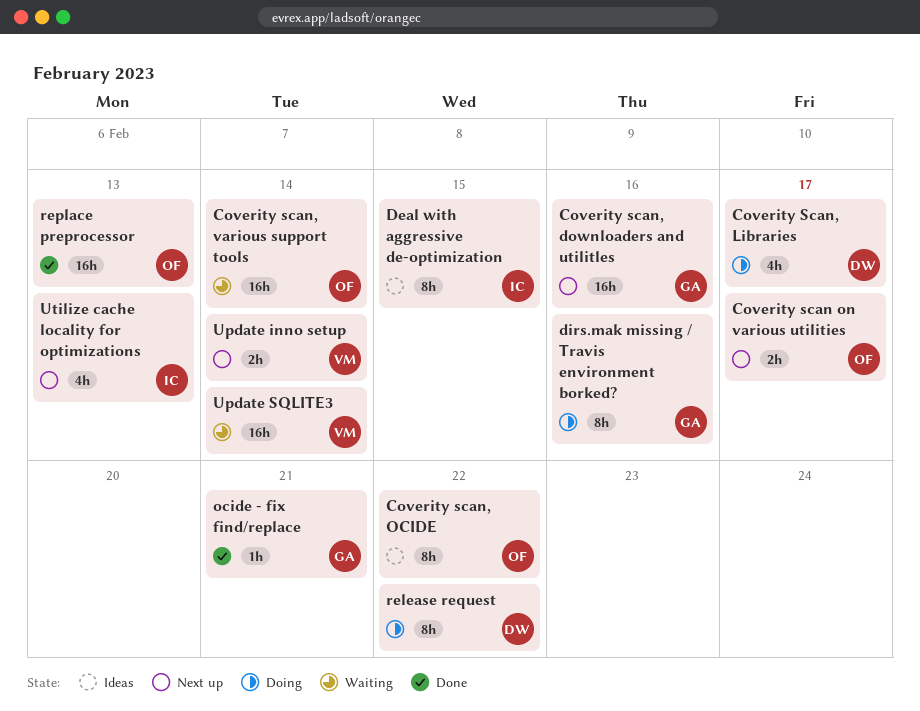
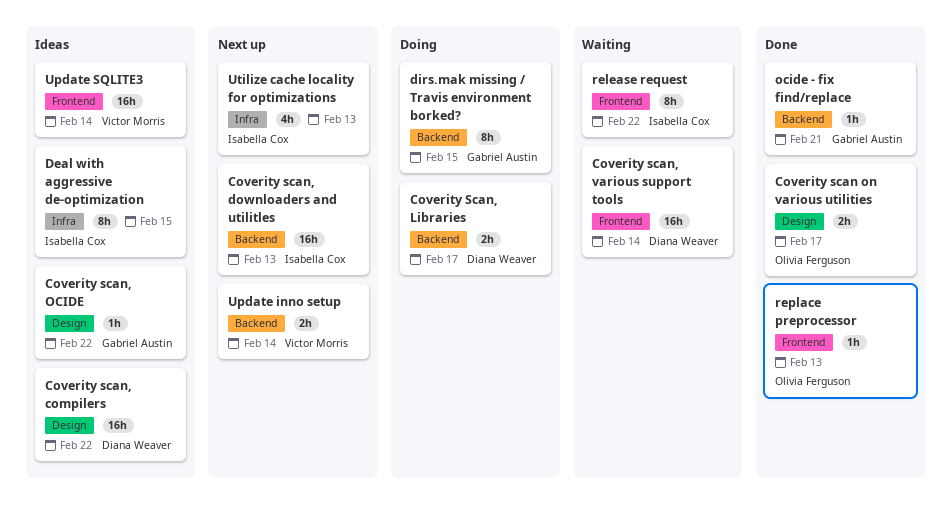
Coverity scan on various utilities, status: Next up -> Done
Coverity scan, compilers: none -> present
Coverity scan, downloaders and utilitles, owner: Gabriel Austin -> Isabella Cox
Coverity scan, downloaders and utilitles, due: Feb 16 -> Feb 13
Coverity Scan, Libraries, estimate: 4h -> 2h
Coverity scan, OCIDE, owner: Olivia Ferguson -> Gabriel Austin
Coverity scan, OCIDE, estimate: 8h -> 1h
Coverity scan, various support tools, owner: Olivia Ferguson -> Diana Weaver
dirs.mak missing / Travis environment borked?, due: Feb 16 -> Feb 15
release request, status: Doing -> Waiting
release request, owner: Diana Weaver -> Isabella Cox
replace preprocessor, estimate: 16h -> 1h
Update SQLITE3, status: Waiting -> Ideas

